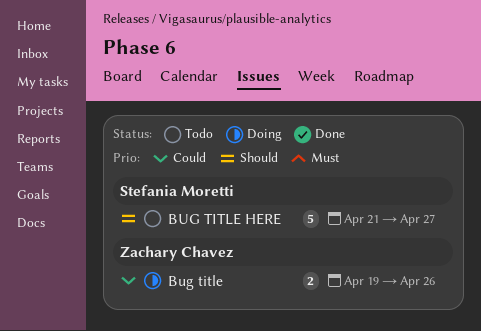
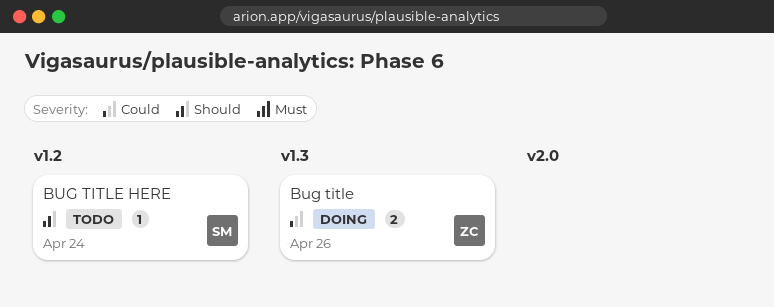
BUG TITLE HERE, estimate: 5 -> 1
BUG TITLE HERE, due: Apr 27 -> Apr 24

